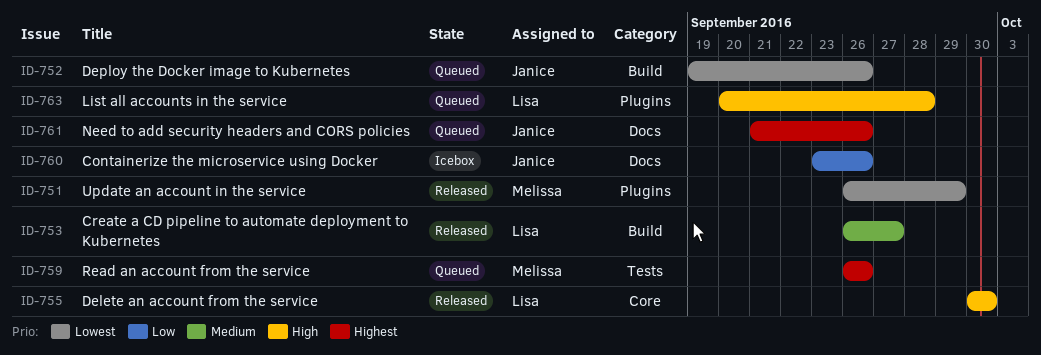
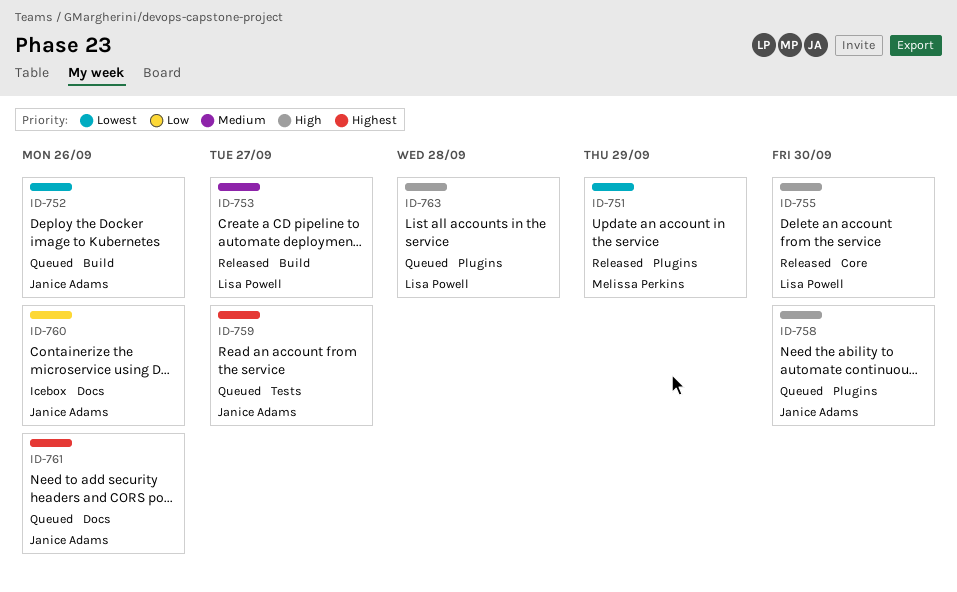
ID-758: none -> present
ID-759, owner: Melissa Perkins -> Janice Adams
ID-759, due: Sep 26 -> Sep 27

